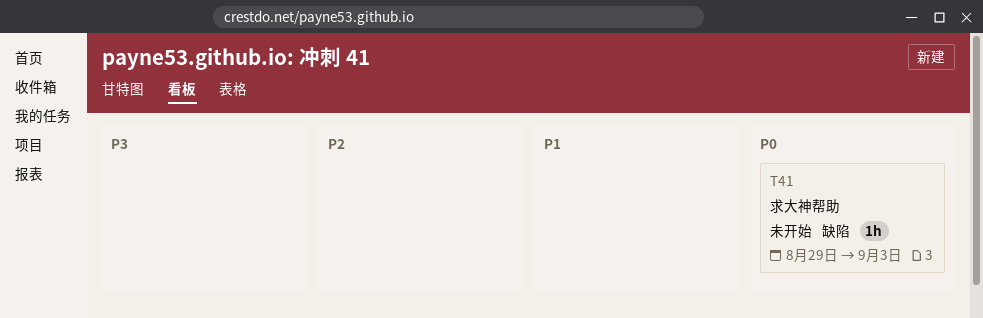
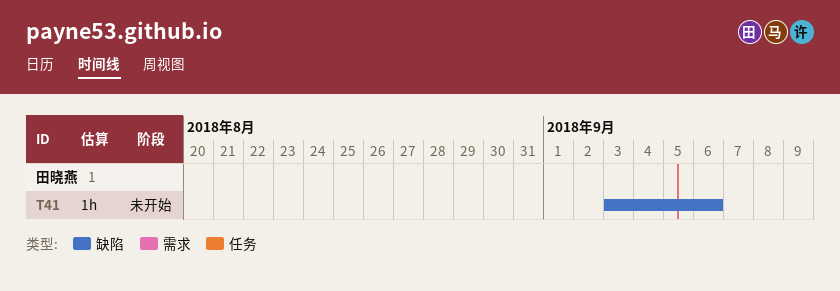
T41, start: Aug 29 -> Sep 3
T41, due: Sep 3 -> Sep 6

